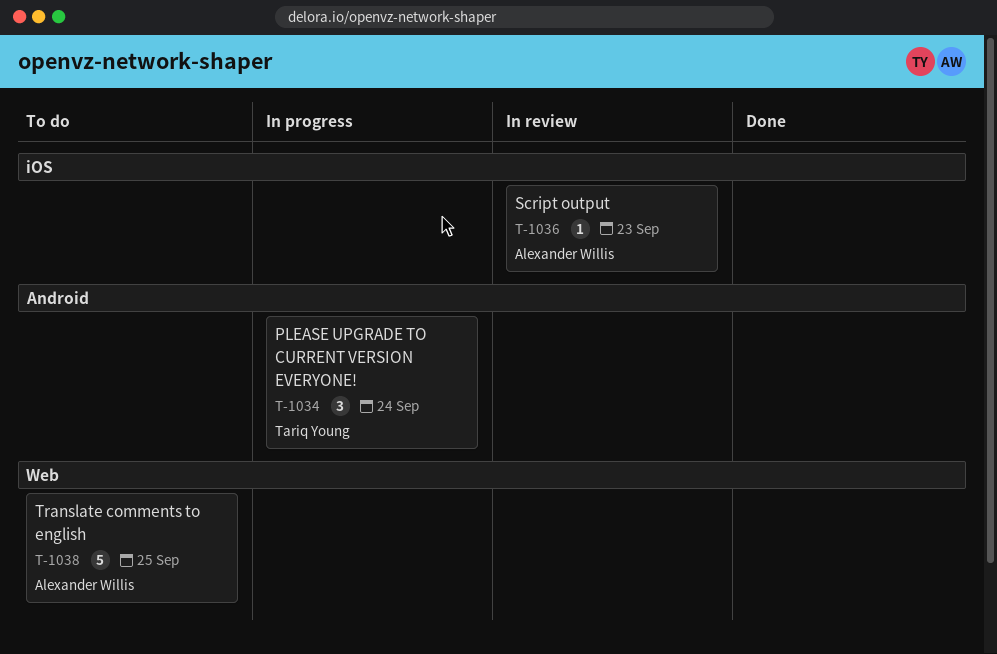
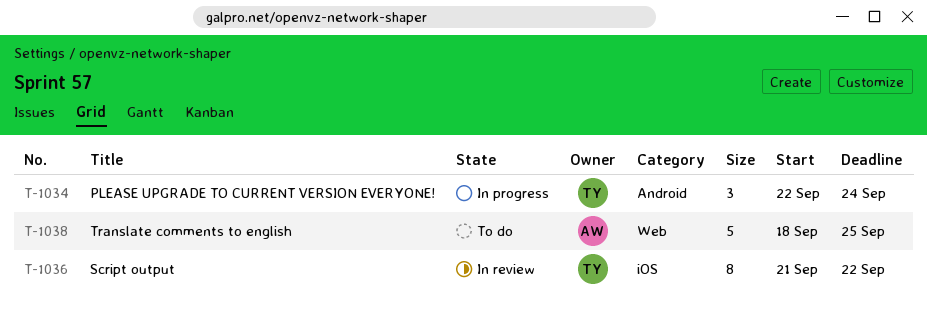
T-1036, owner: Alexander Willis -> Tariq Young
T-1036, estimate: 1 -> 8
T-1036, due: Sep 23 -> Sep 22

